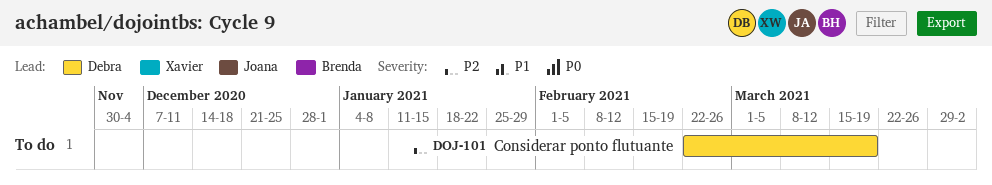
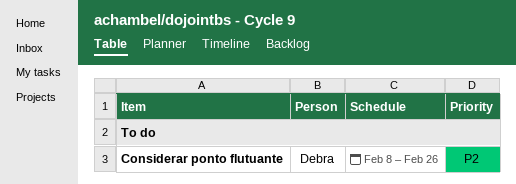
Considerar ponto flutuante, start: Feb 22 -> Feb 8
Considerar ponto flutuante, due: Mar 19 -> Feb 26

